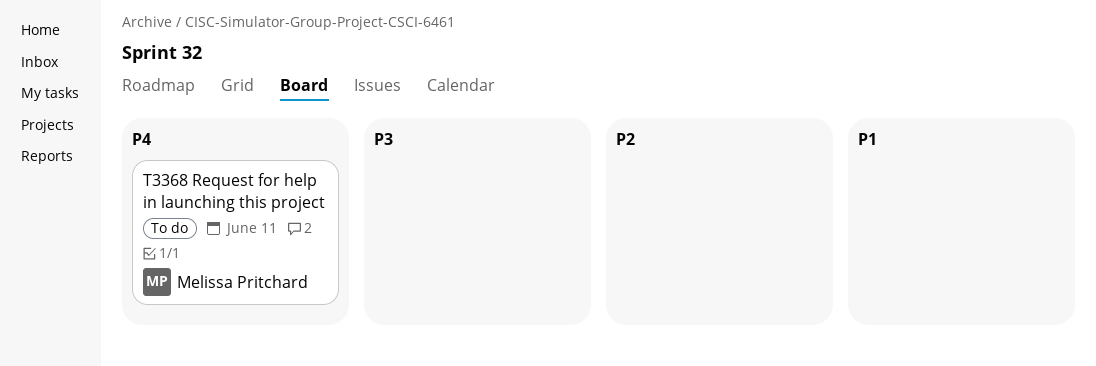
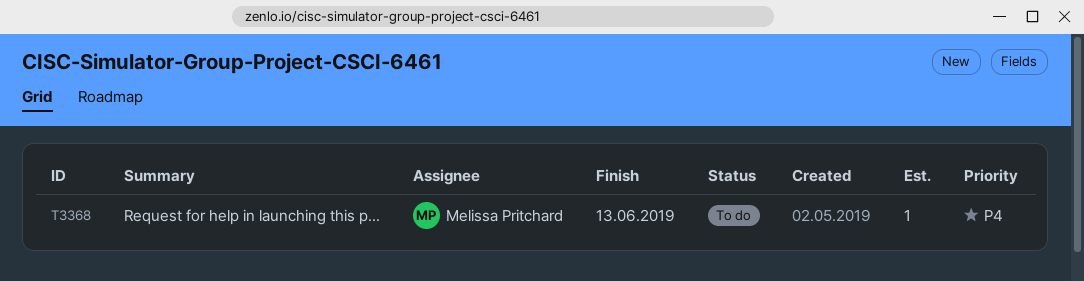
T3368, due: Jun 11 -> Jun 13

